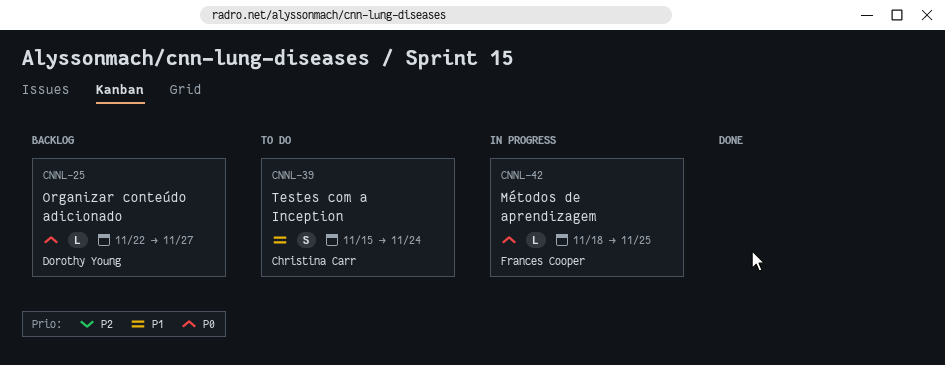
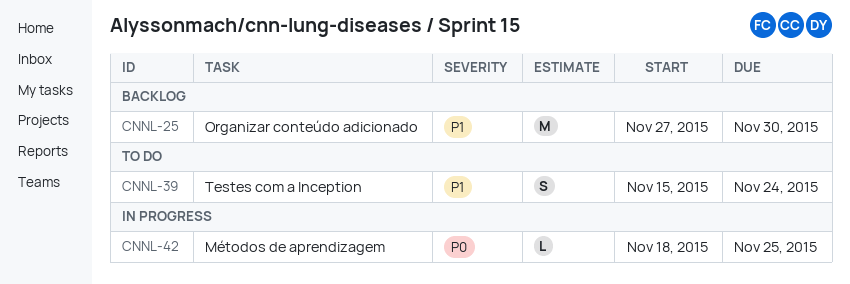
CNNL-25, priority: P0 -> P1
CNNL-25, estimate: L -> M
CNNL-25, start: Nov 22 -> Nov 27
CNNL-25, due: Nov 27 -> Nov 30

